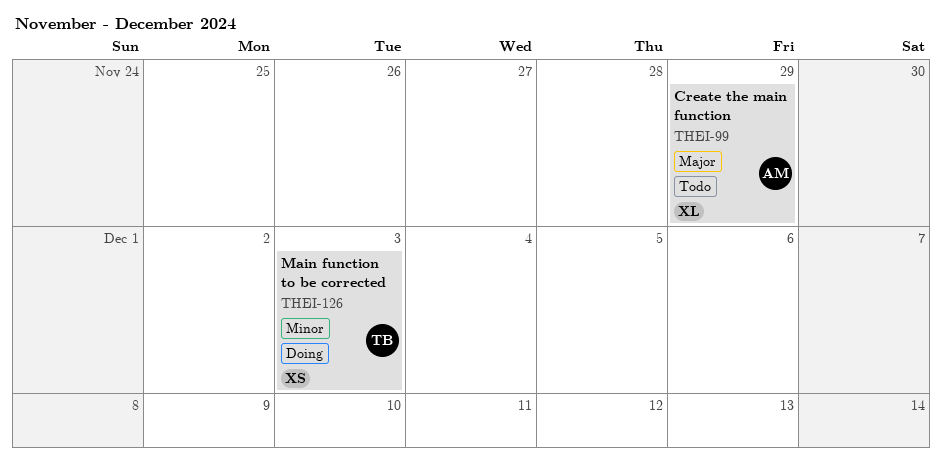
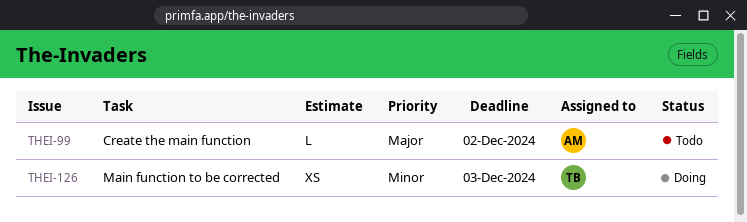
THEI-99, estimate: XL -> L
THEI-99, due: Nov 29 -> Dec 2

